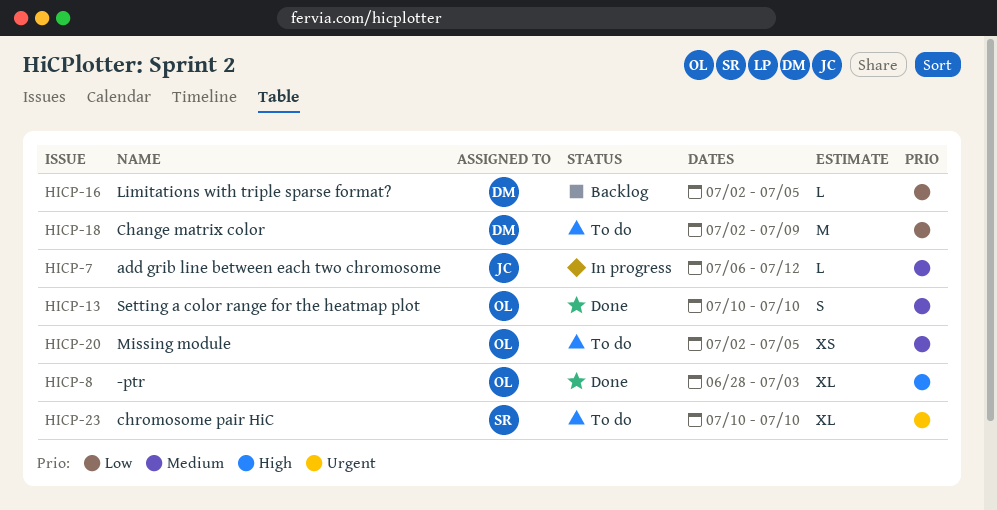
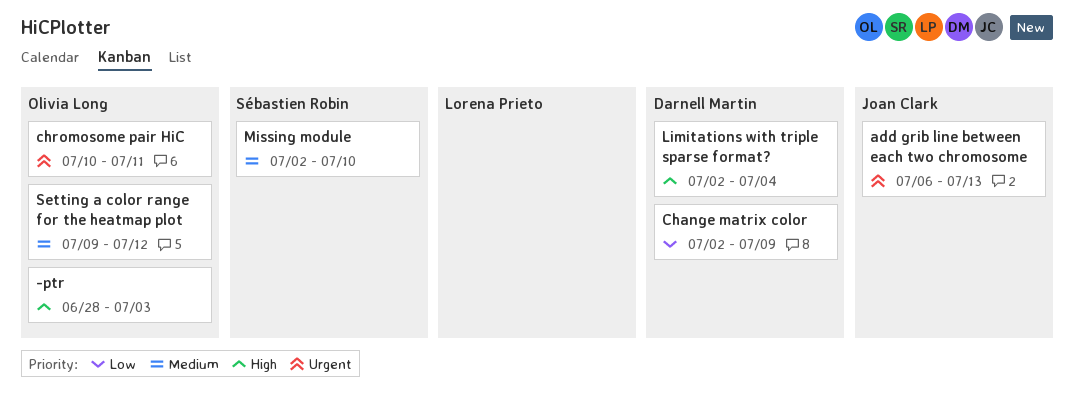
add grib line between each two chromosome, priority: Medium -> Urgent
add grib line between each two chromosome, due: Jul 12 -> Jul 13
chromosome pair HiC, owner: Sébastien Robin -> Olivia Long
chromosome pair HiC, due: Jul 10 -> Jul 11
Limitations with triple sparse format?, priority: Low -> High
Limitations with triple sparse format?, due: Jul 5 -> Jul 4
Missing module, owner: Olivia Long -> Sébastien Robin
Missing module, due: Jul 5 -> Jul 10
Setting a color range for the heatmap plot, start: Jul 10 -> Jul 9
Setting a color range for the heatmap plot, due: Jul 10 -> Jul 12

